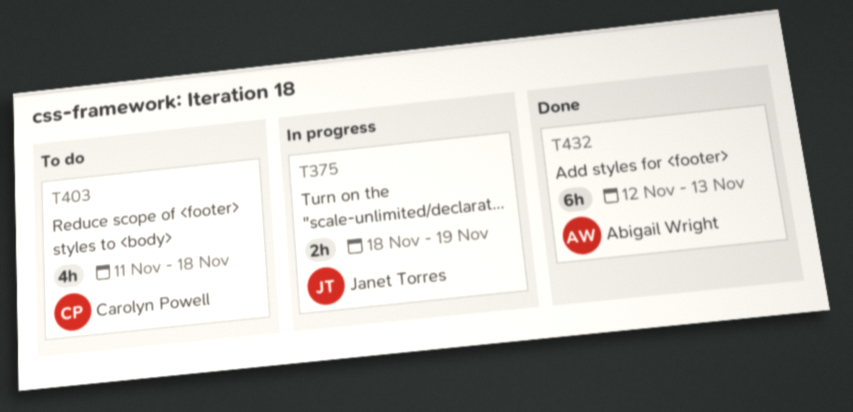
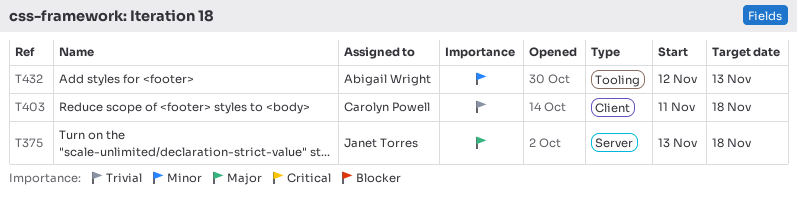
T375, start: Nov 18 -> Nov 13
T375, due: Nov 19 -> Nov 18

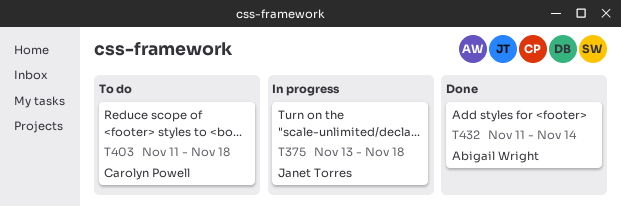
T432, start: Nov 12 -> Nov 11
T432, due: Nov 13 -> Nov 14

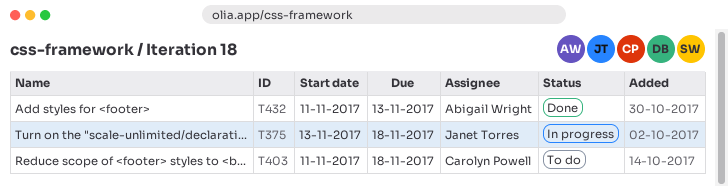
T432, due: Nov 14 -> Nov 13

